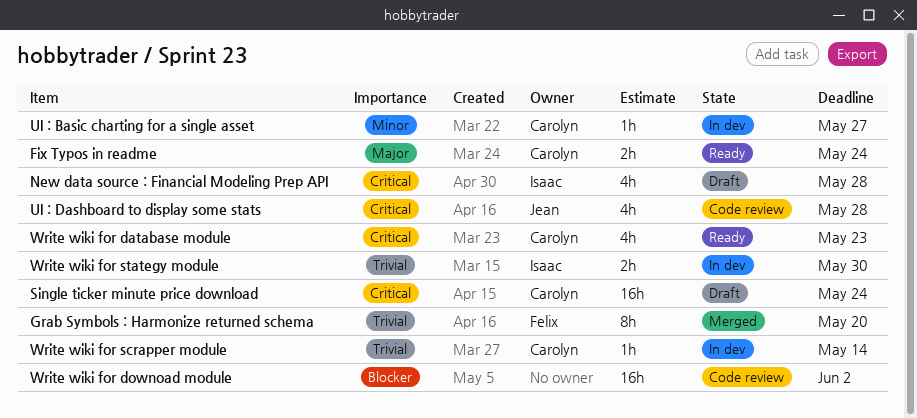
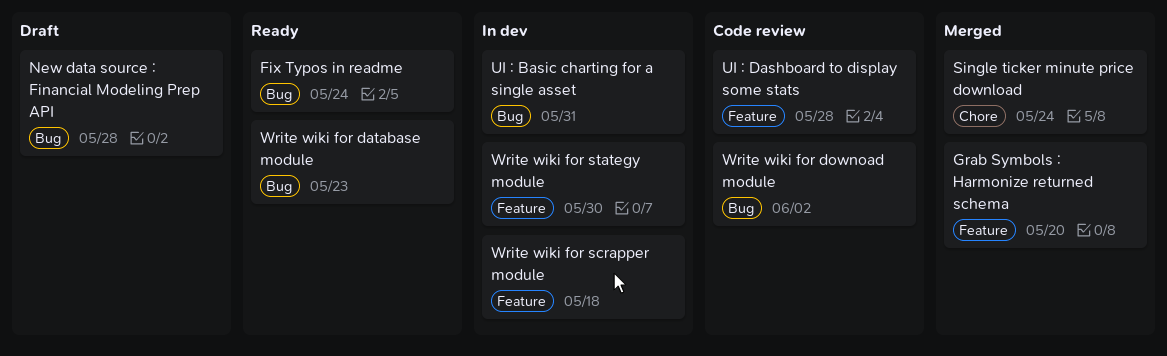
Single ticker minute price download, status: Draft -> Merged
UI : Basic charting for a single asset, due: May 27 -> May 31
Write wiki for scrapper module, due: May 14 -> May 18

